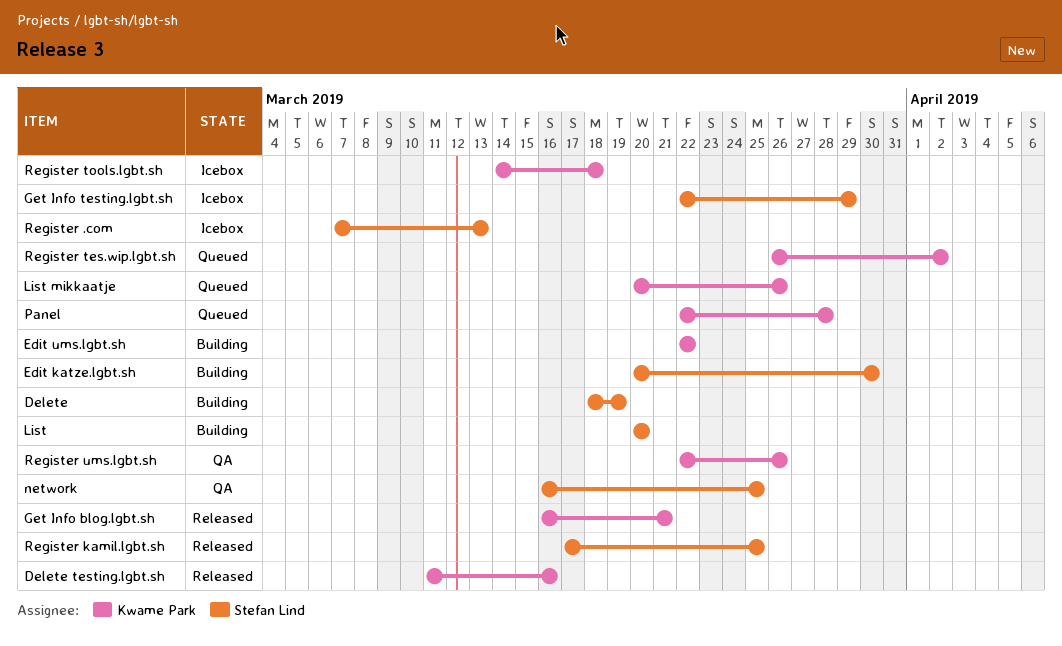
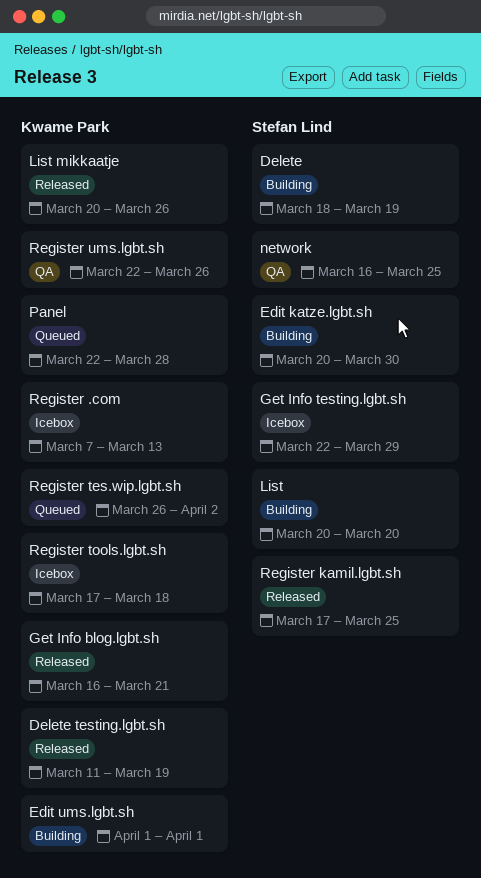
Delete testing.lgbt.sh, due: Mar 16 -> Mar 19
Edit ums.lgbt.sh, start: Mar 22 -> Apr 1
Edit ums.lgbt.sh, due: Mar 22 -> Apr 1
List mikkaatje, status: Queued -> Released
Register .com, owner: Stefan Lind -> Kwame Park
Register tools.lgbt.sh, start: Mar 14 -> Mar 17

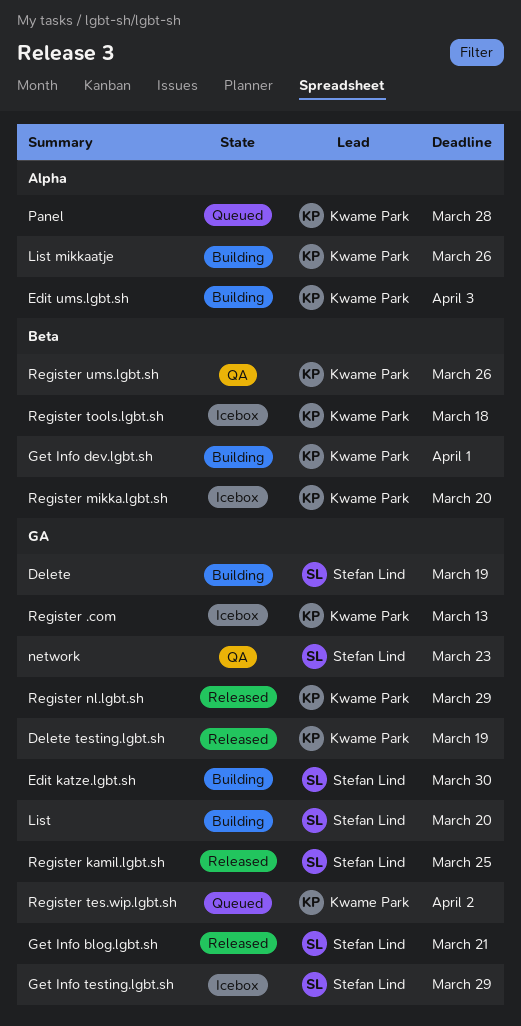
Edit ums.lgbt.sh, due: Apr 1 -> Apr 3
Get Info blog.lgbt.sh, owner: Kwame Park -> Stefan Lind
Get Info dev.lgbt.sh: none -> present
List mikkaatje, status: Released -> Building
network, due: Mar 25 -> Mar 23
Register mikka.lgbt.sh: none -> present
Register nl.lgbt.sh: none -> present

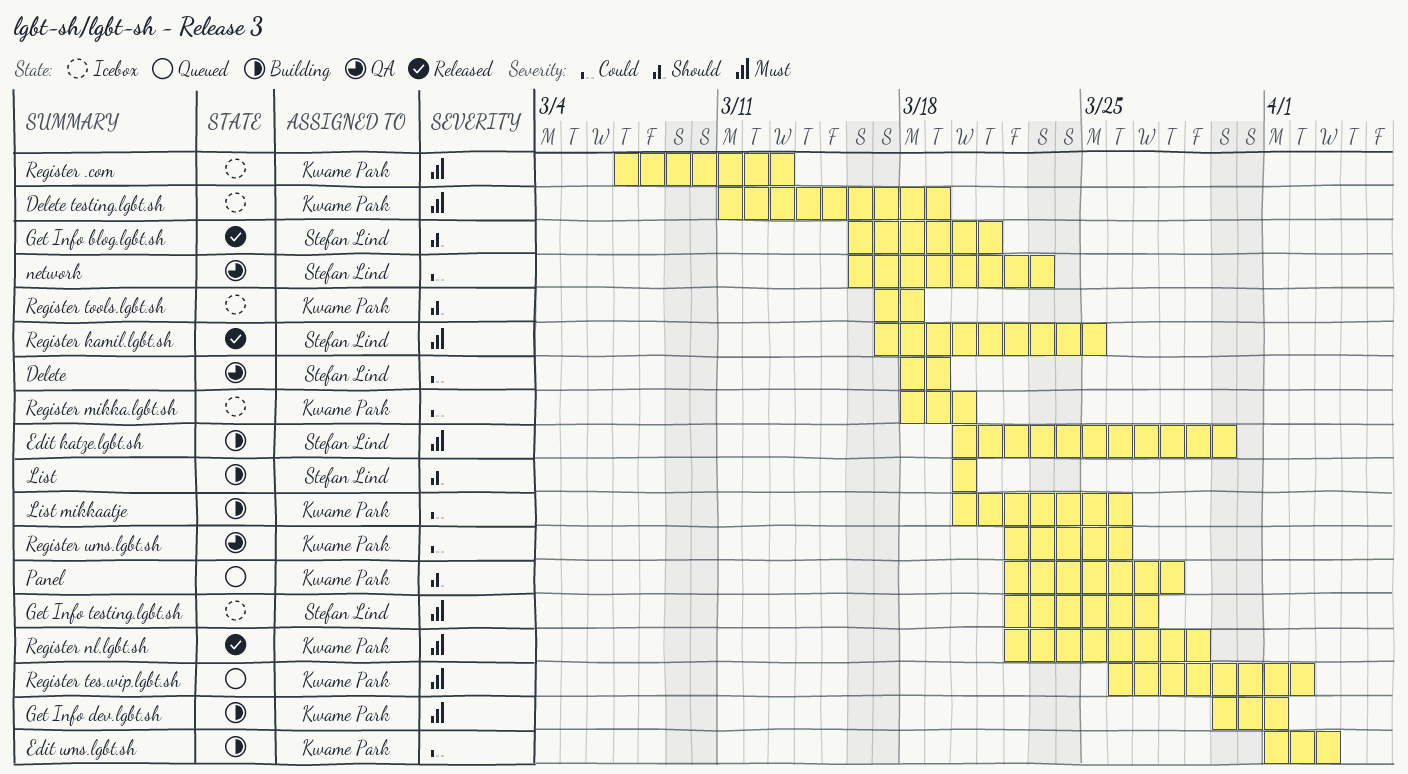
Delete, status: Building -> QA
Delete testing.lgbt.sh, status: Released -> Icebox
Get Info testing.lgbt.sh, due: Mar 29 -> Mar 27

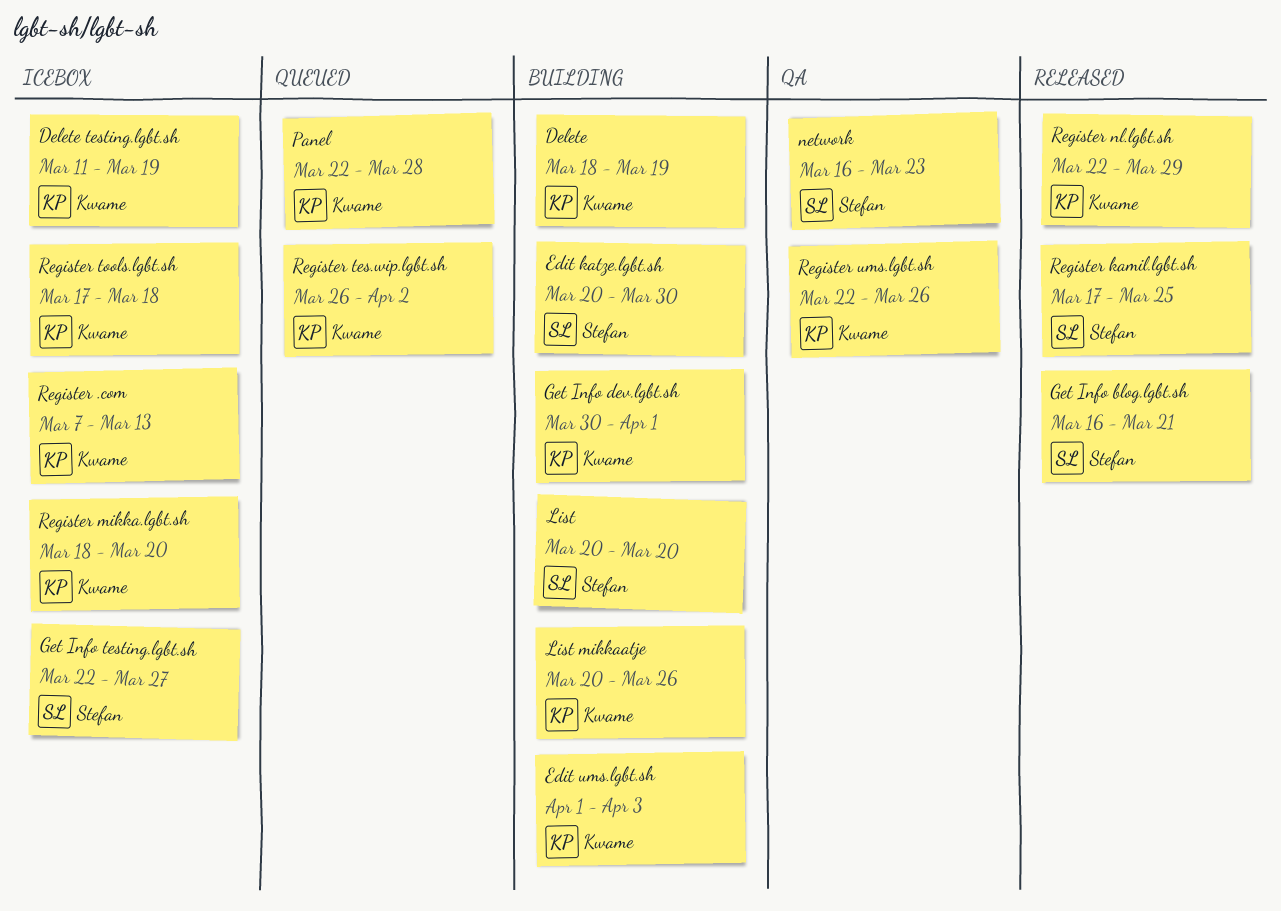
Delete, status: QA -> Building
Delete, owner: Stefan Lind -> Kwame Park

